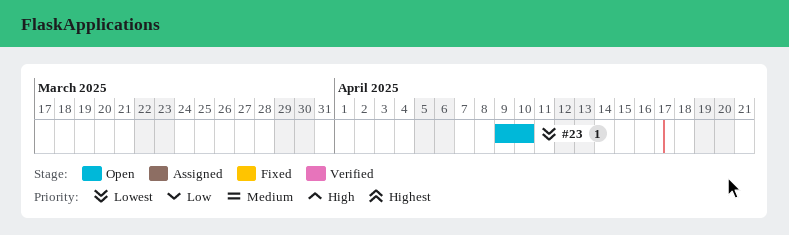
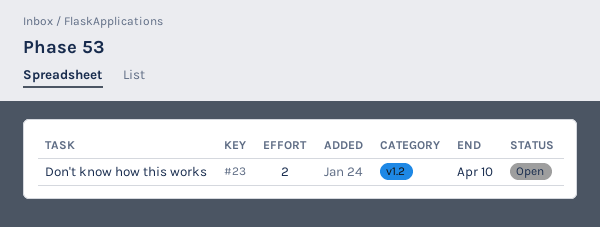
#23, estimate: 1 -> 2

